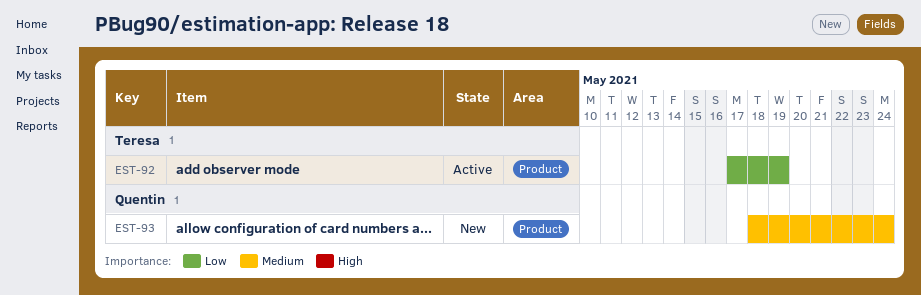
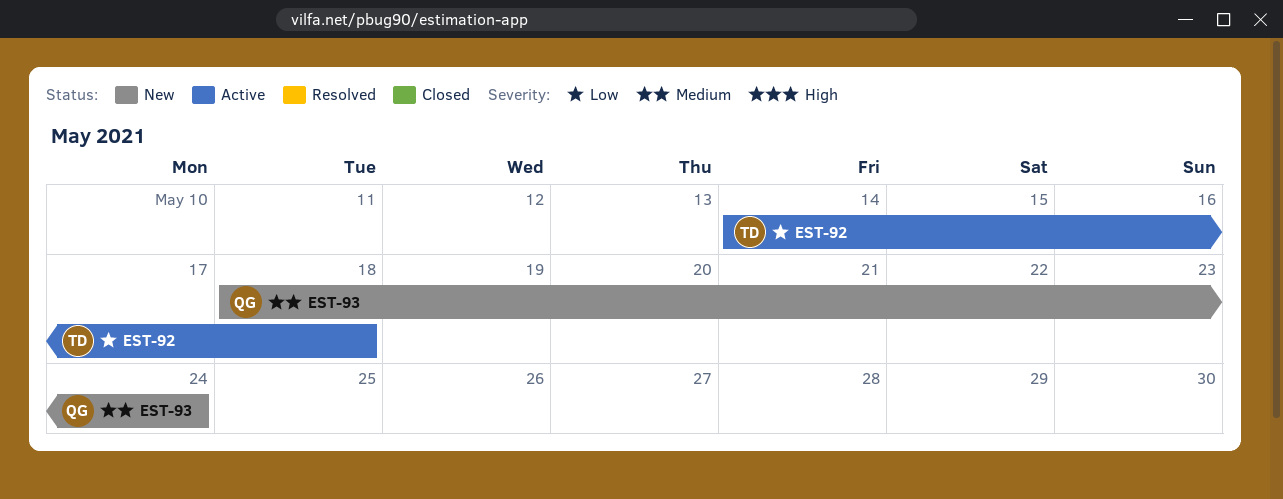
EST-92, start: May 17 -> May 14
EST-92, due: May 19 -> May 18

